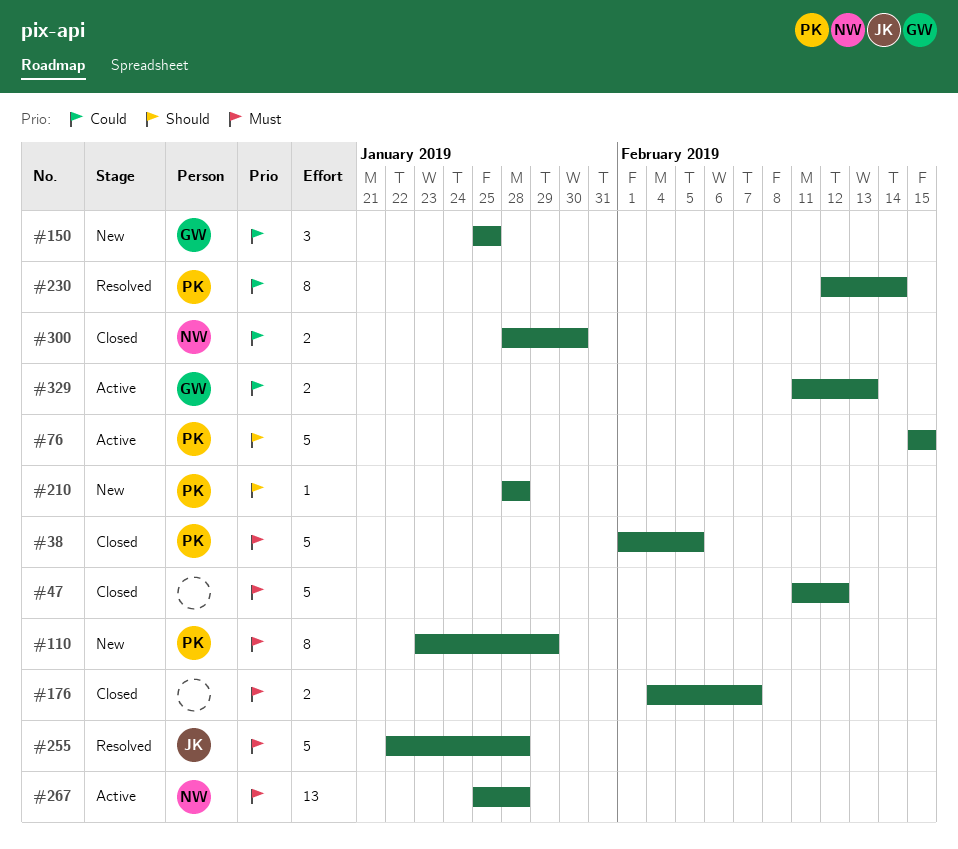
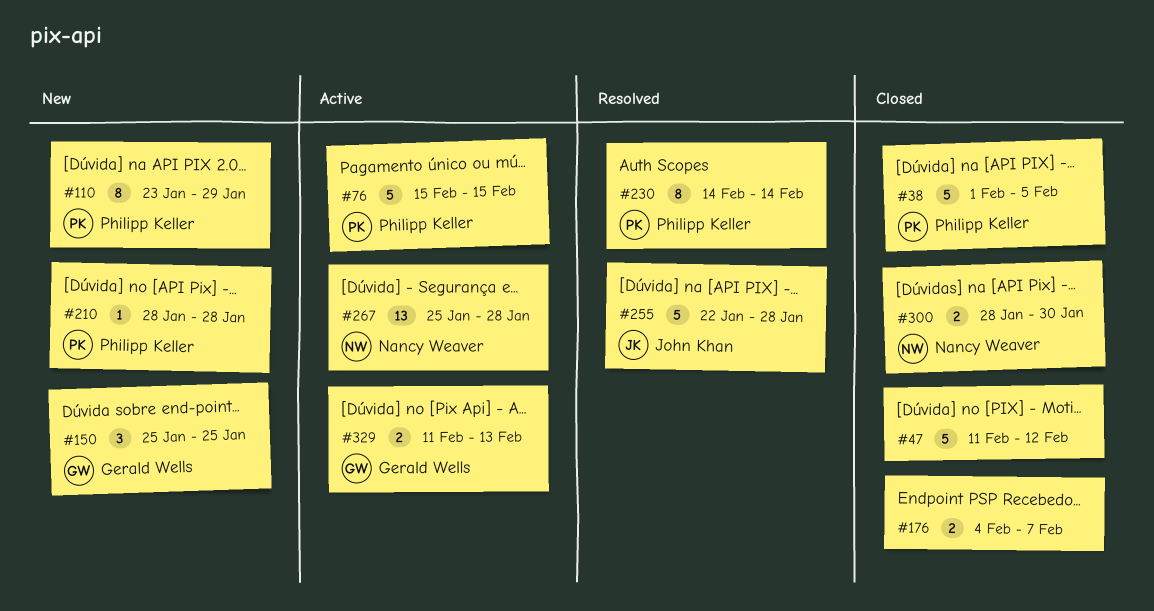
#230, start: Feb 12 -> Feb 14

